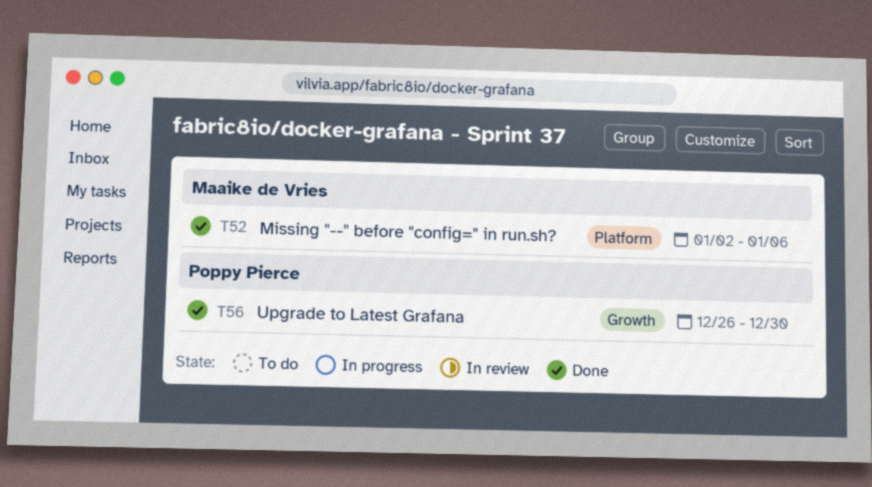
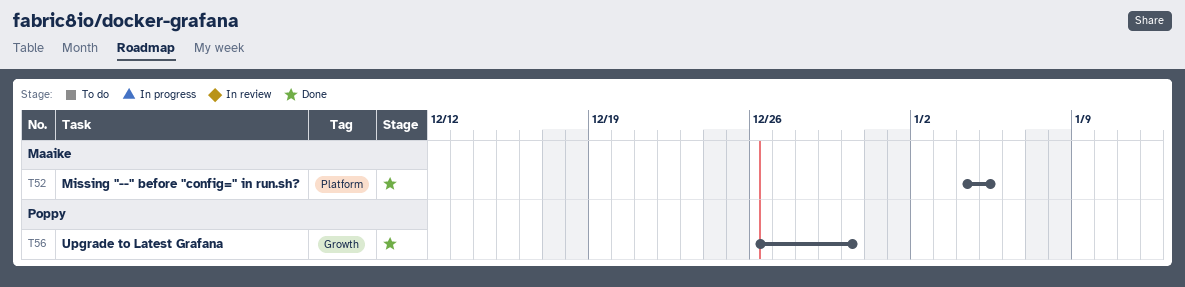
T52, start: Jan 2 -> Jan 4
T52, due: Jan 6 -> Jan 5

